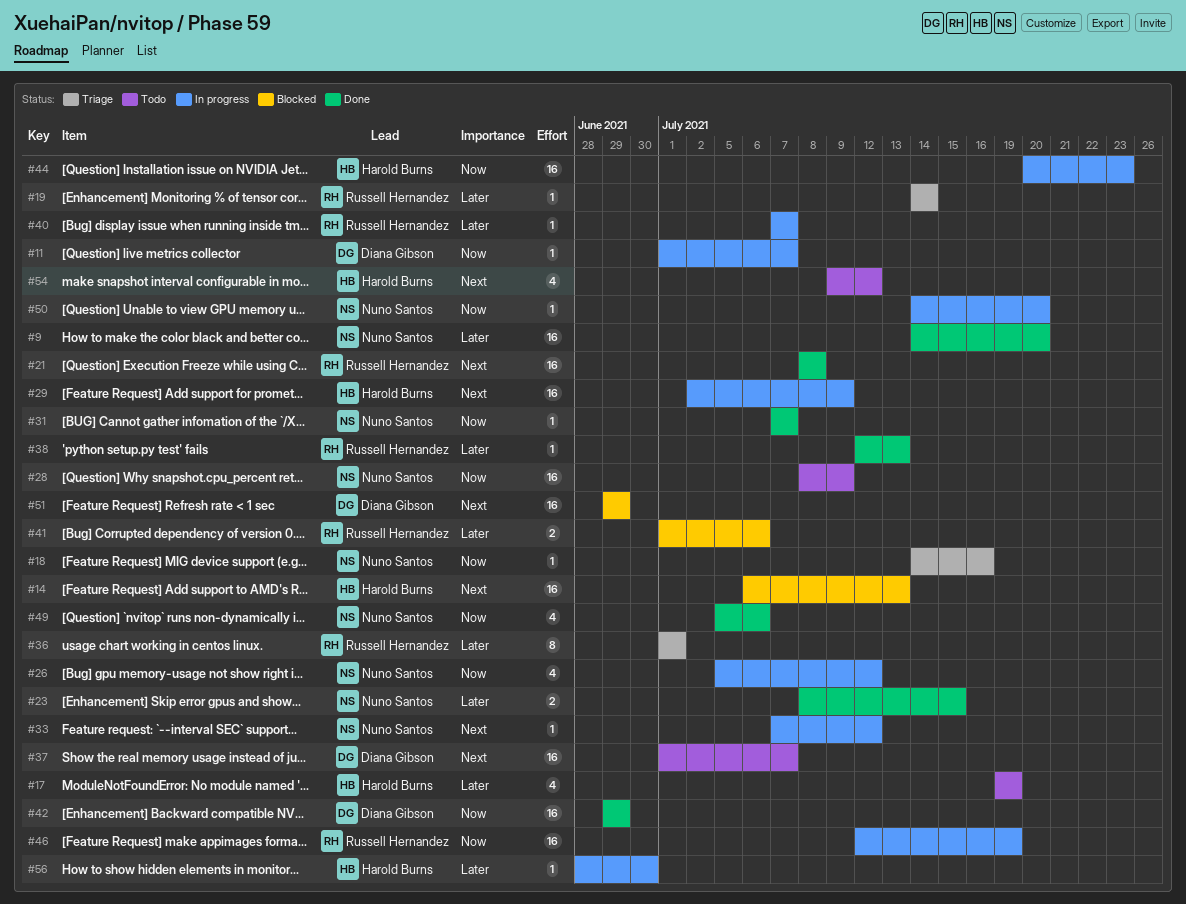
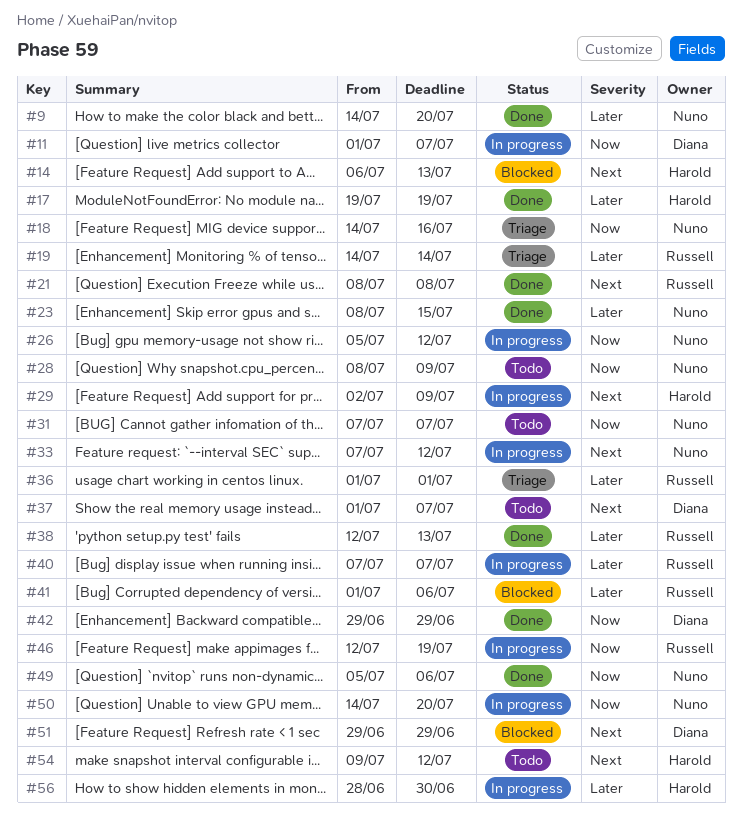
#17, status: Todo -> Done
#31, status: Done -> Todo
#44: present -> none

